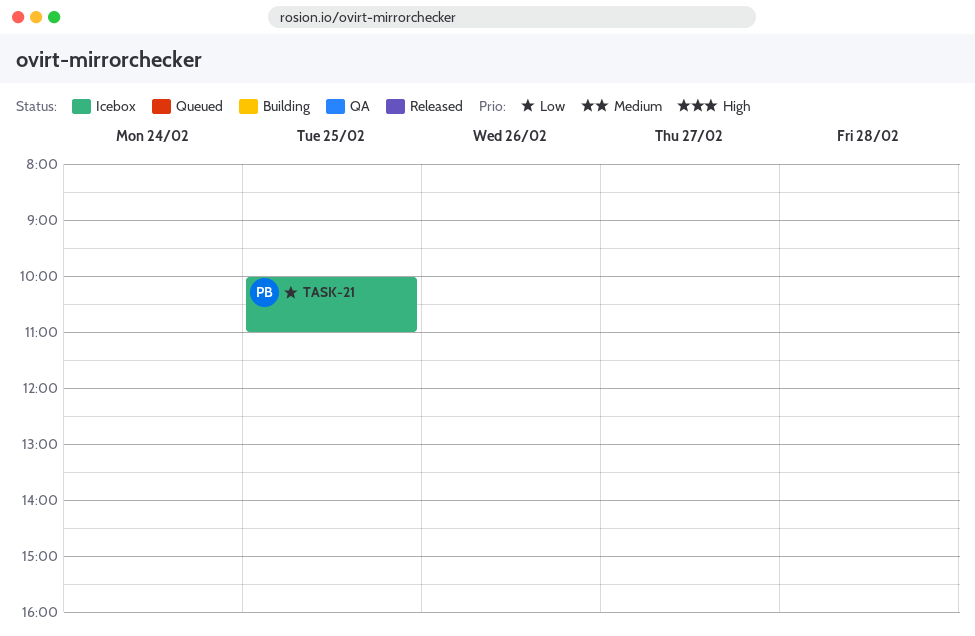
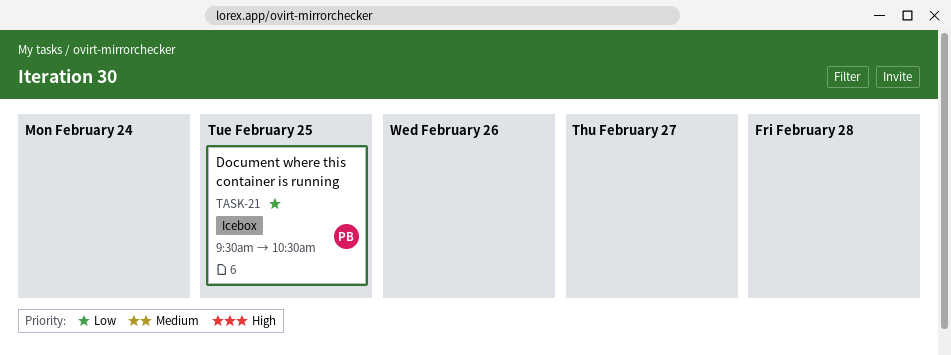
TASK-21, begins: 10:00 -> 09:30
TASK-21, ends: 11:00 -> 10:30

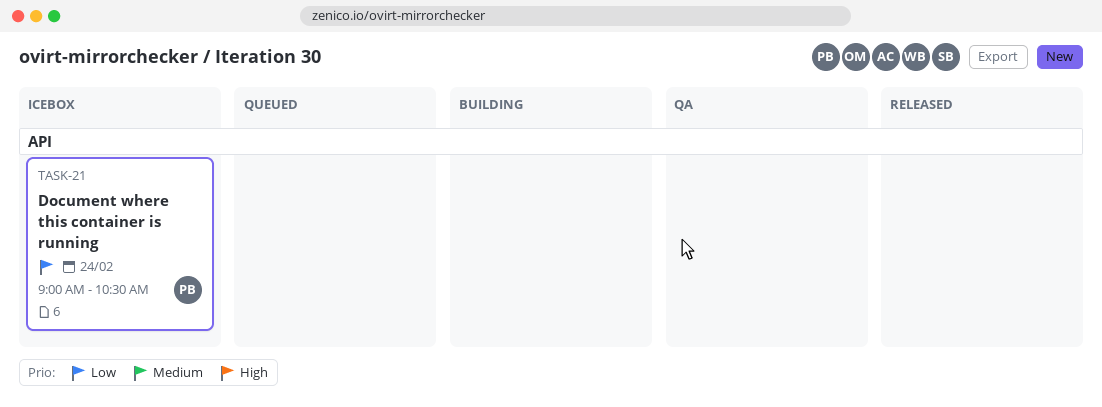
TASK-21, day: Feb 25 -> Feb 24
TASK-21, begins: 09:30 -> 09:00

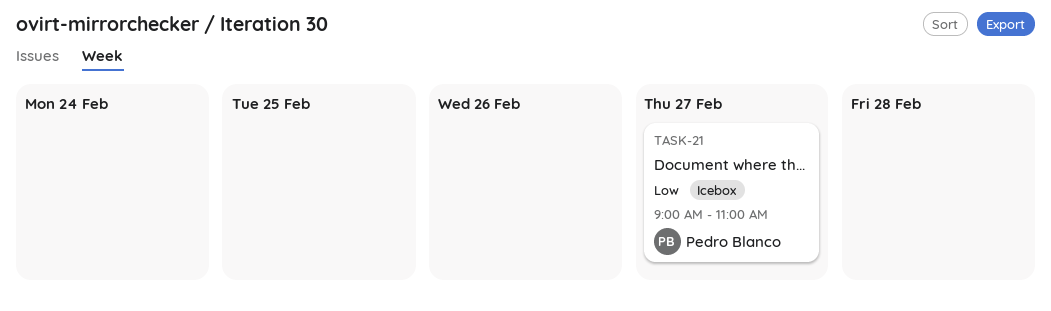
TASK-21, day: Feb 24 -> Feb 27
TASK-21, ends: 10:30 -> 11:00

